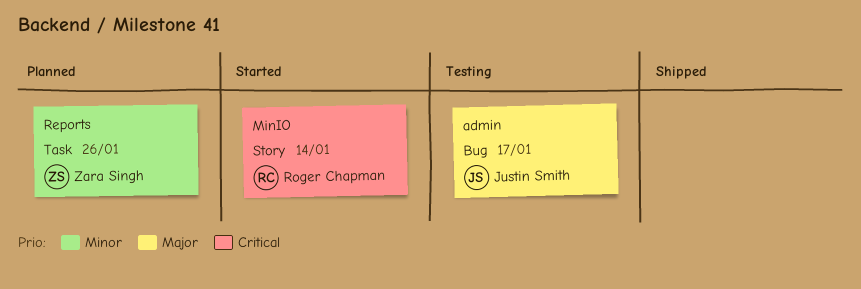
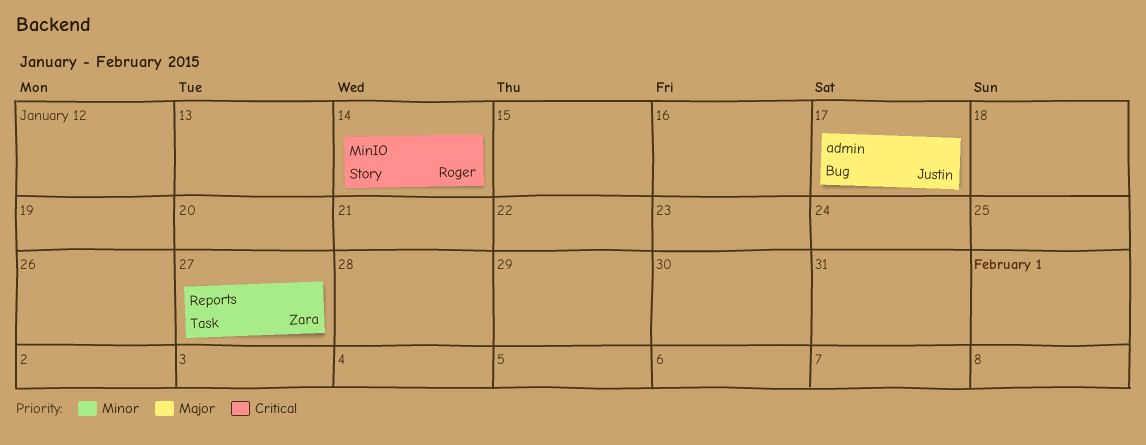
Reports, due: Jan 26 -> Jan 27

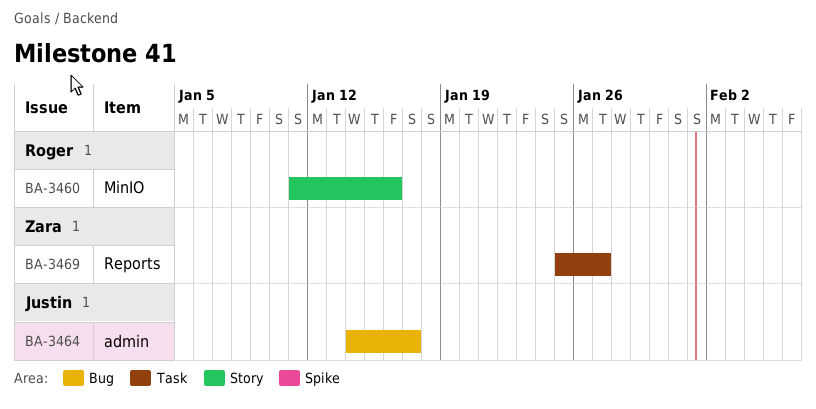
MinIO, due: Jan 14 -> Jan 16

